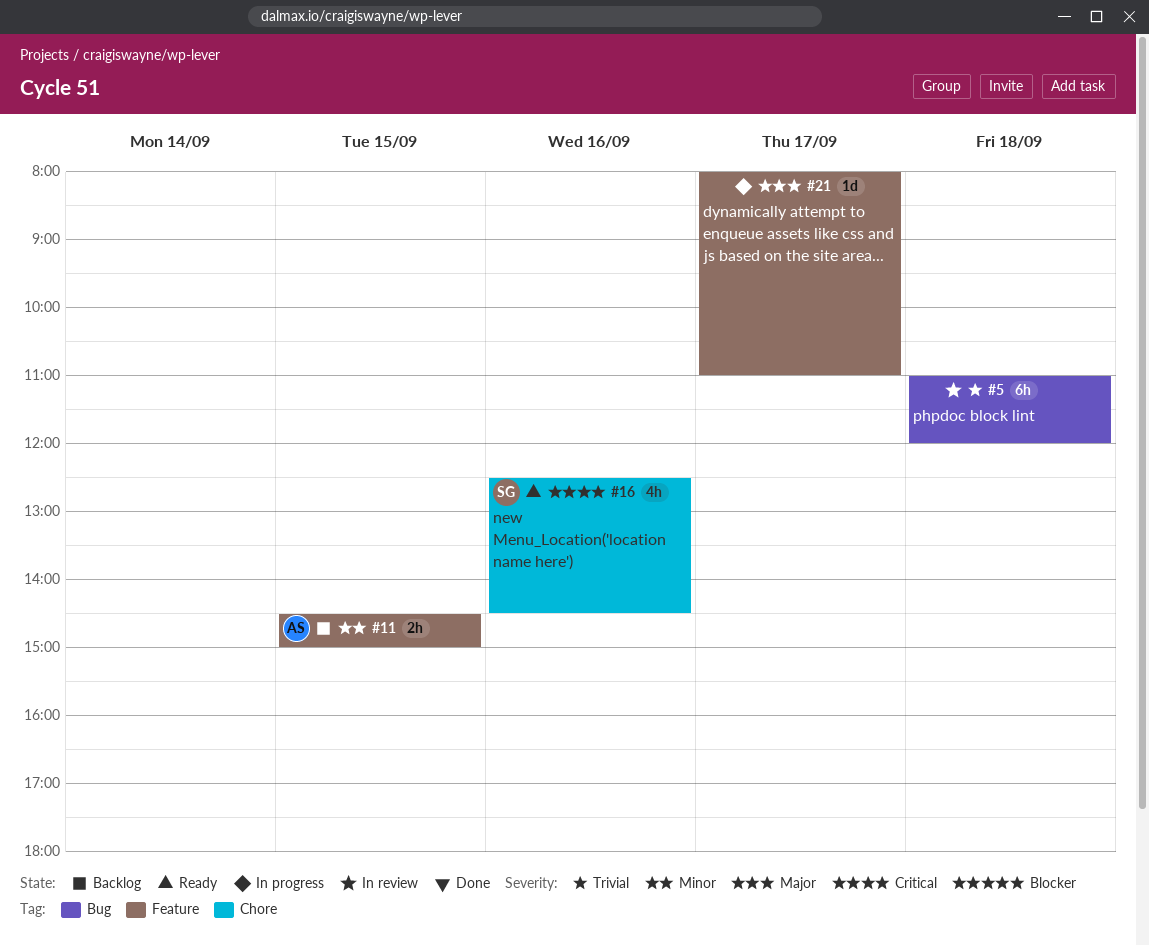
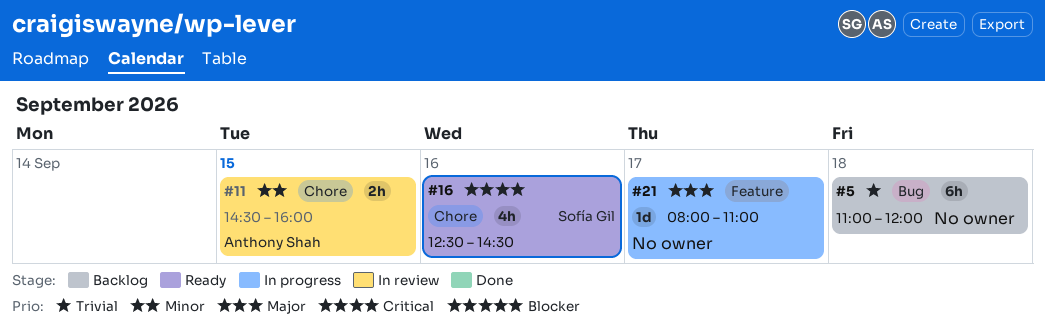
#5, status: In review -> Backlog
#11, status: Backlog -> In review
#11, label: Feature -> Chore
#11, ends: 15:00 -> 16:00

